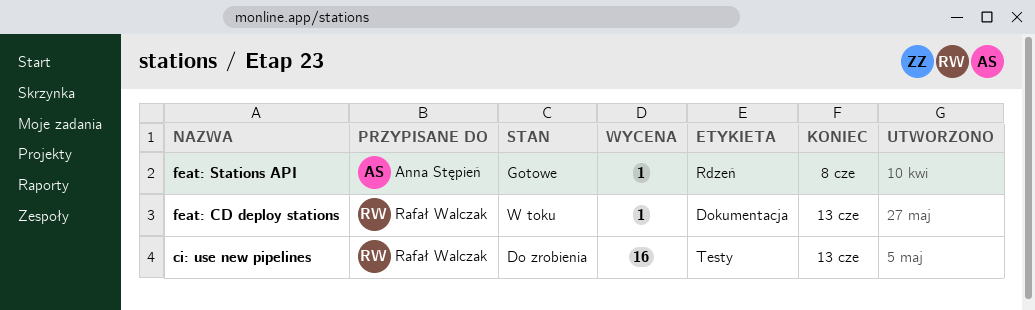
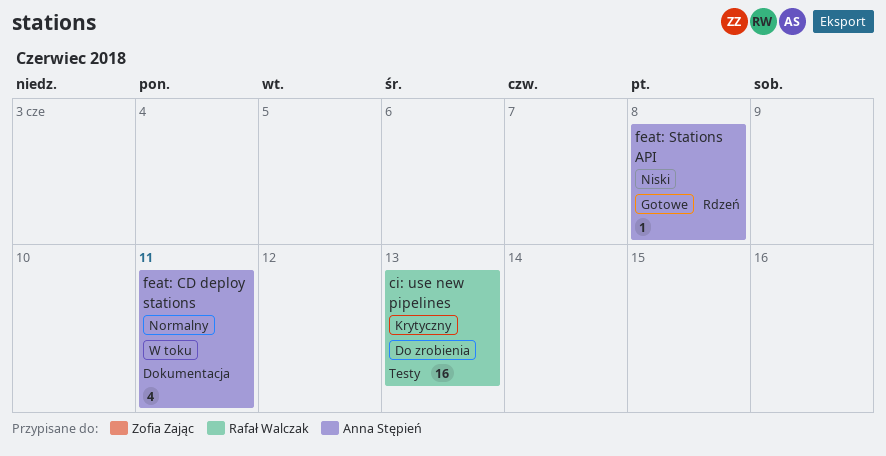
feat: CD deploy stations, owner: Rafał Walczak -> Anna Stępień
feat: CD deploy stations, estimate: 1 -> 4
feat: CD deploy stations, due: Jun 13 -> Jun 11

